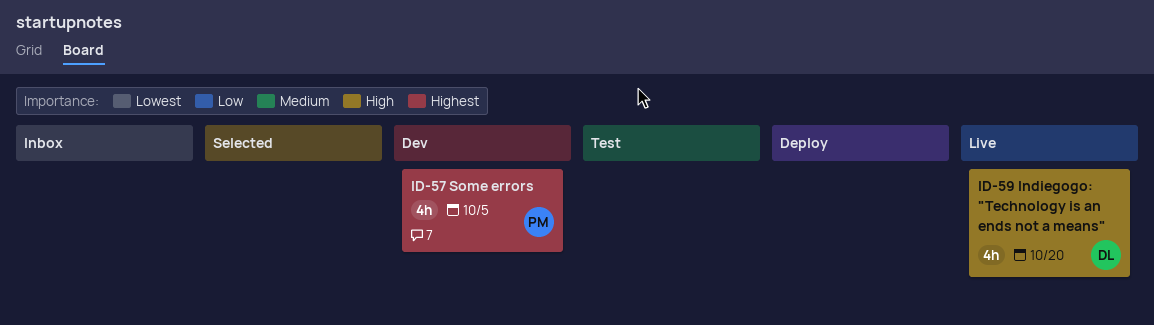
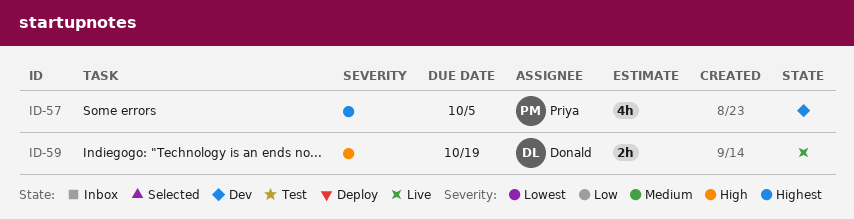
ID-59, estimate: 4h -> 2h
ID-59, due: Oct 20 -> Oct 19

